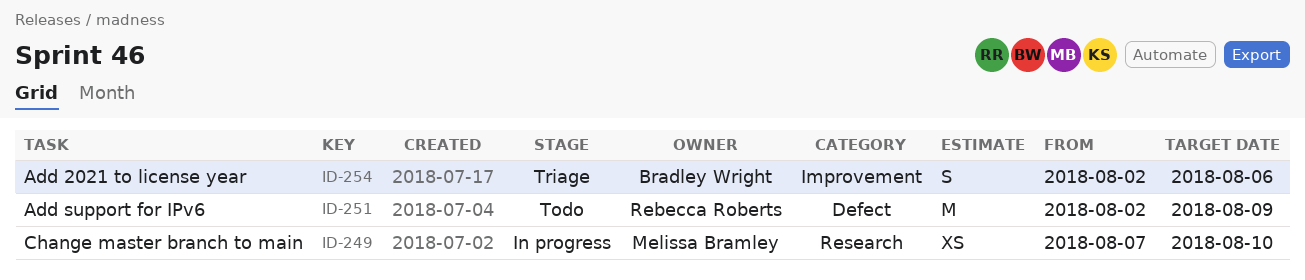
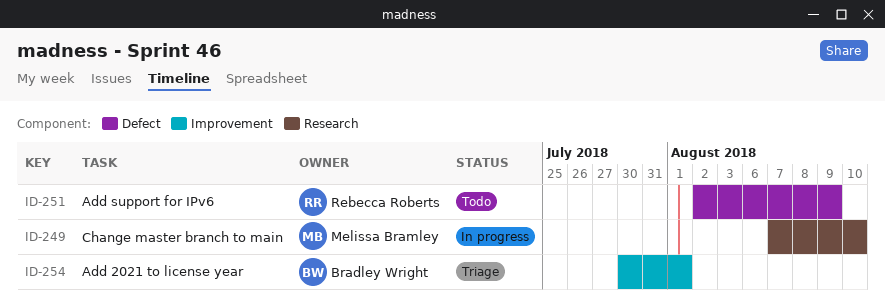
ID-254, start: Aug 2 -> Jul 30
ID-254, due: Aug 6 -> Aug 1

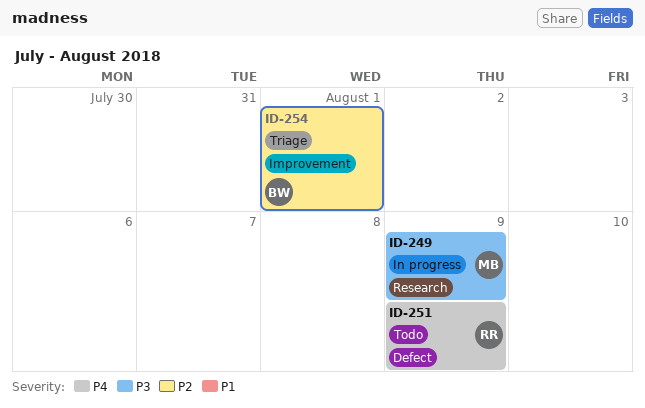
ID-249, due: Aug 10 -> Aug 9

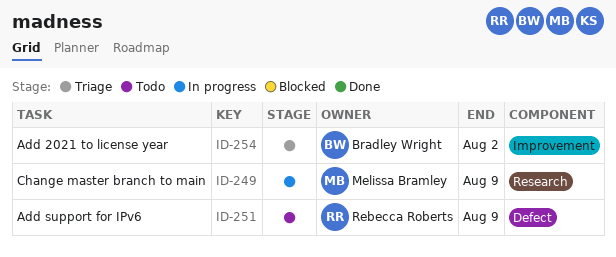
ID-254, due: Aug 1 -> Aug 2

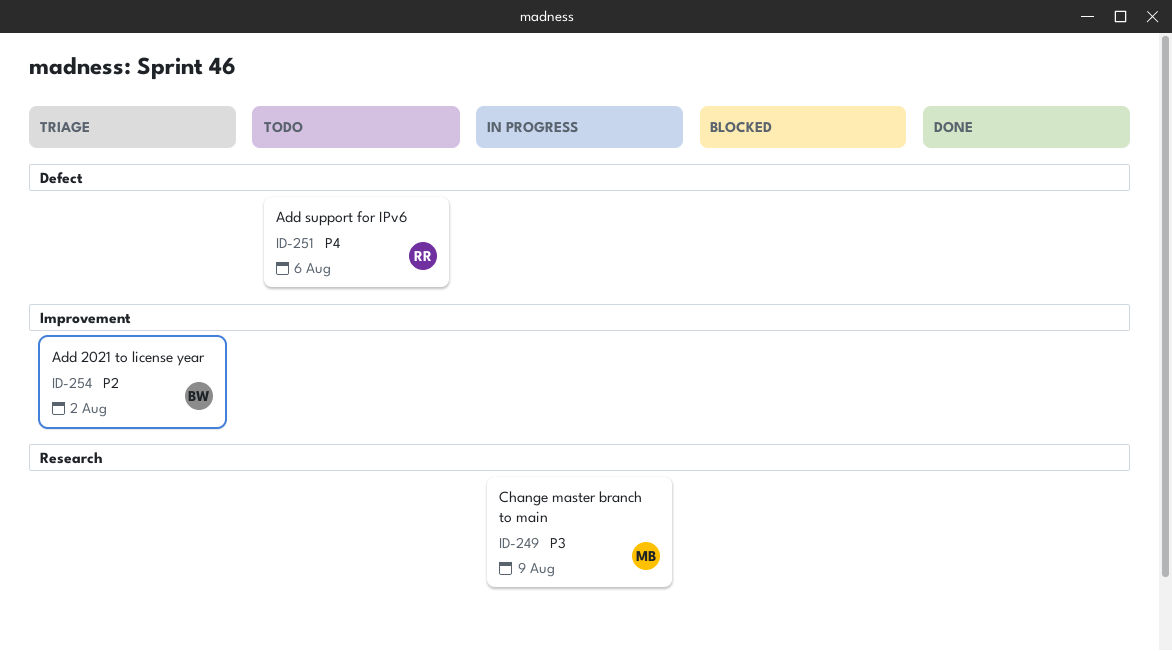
ID-251, due: Aug 9 -> Aug 6

